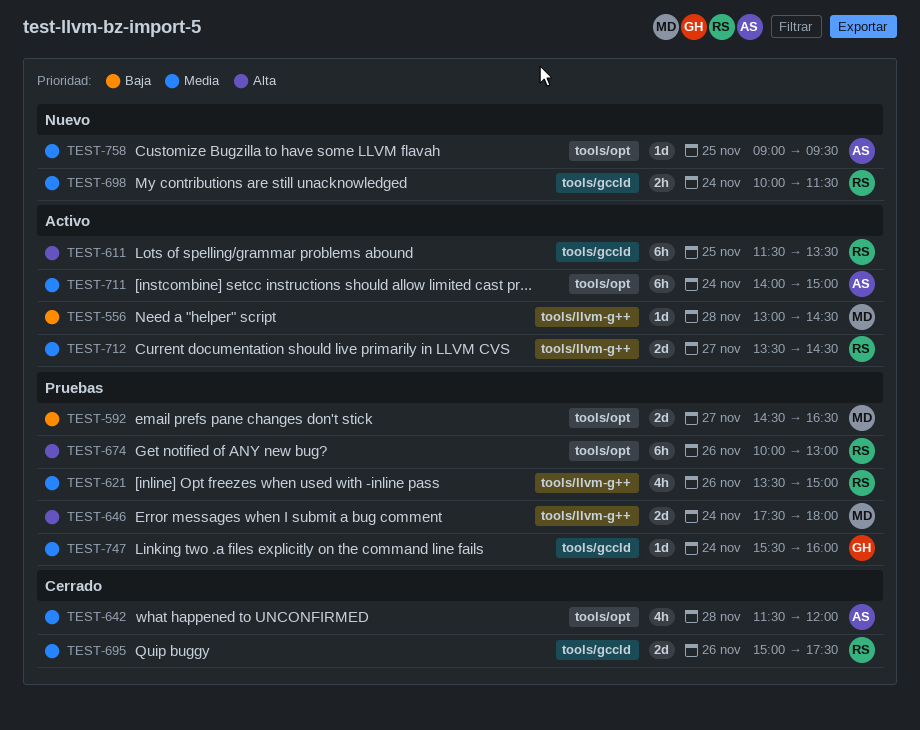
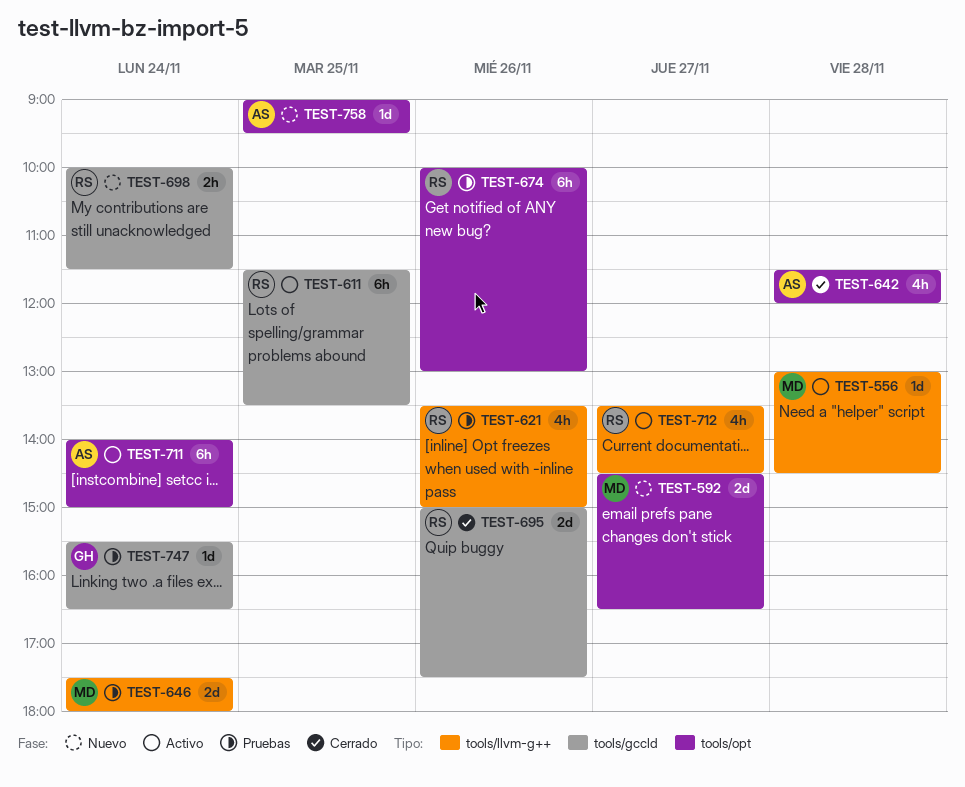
TEST-592, status: Pruebas -> Nuevo
TEST-712, estimate: 2d -> 4h
TEST-747, ends: 16:00 -> 16:30

